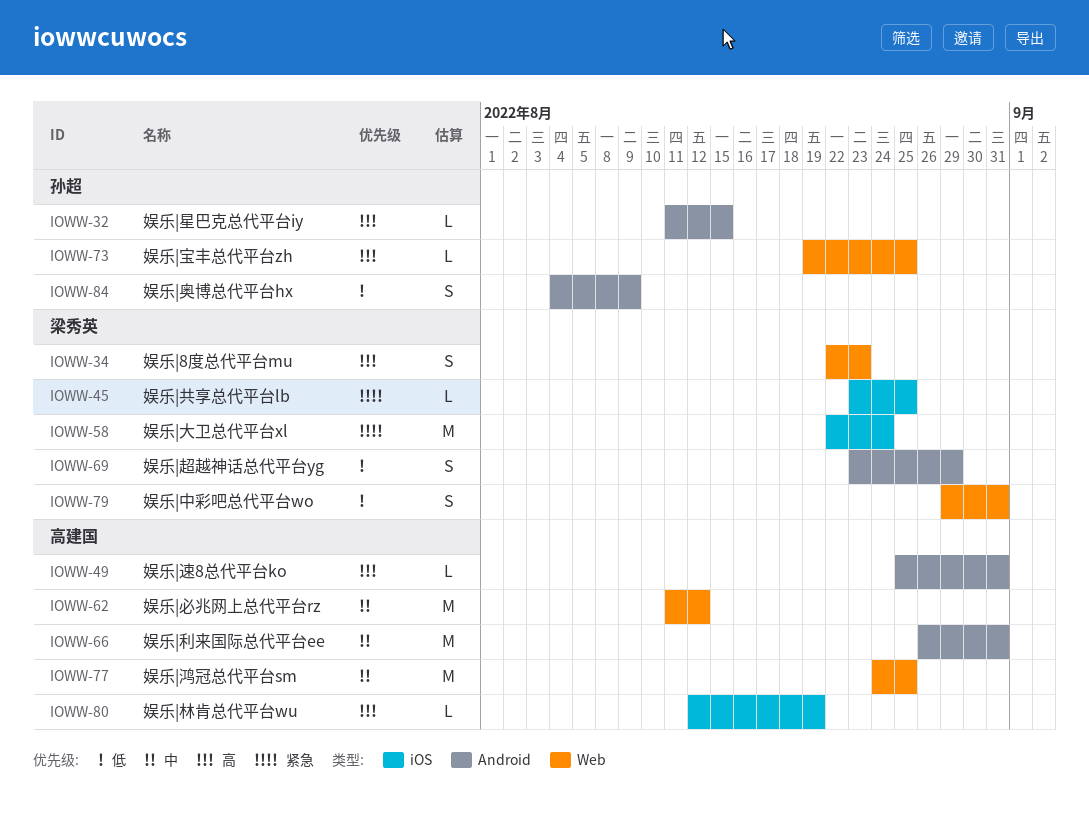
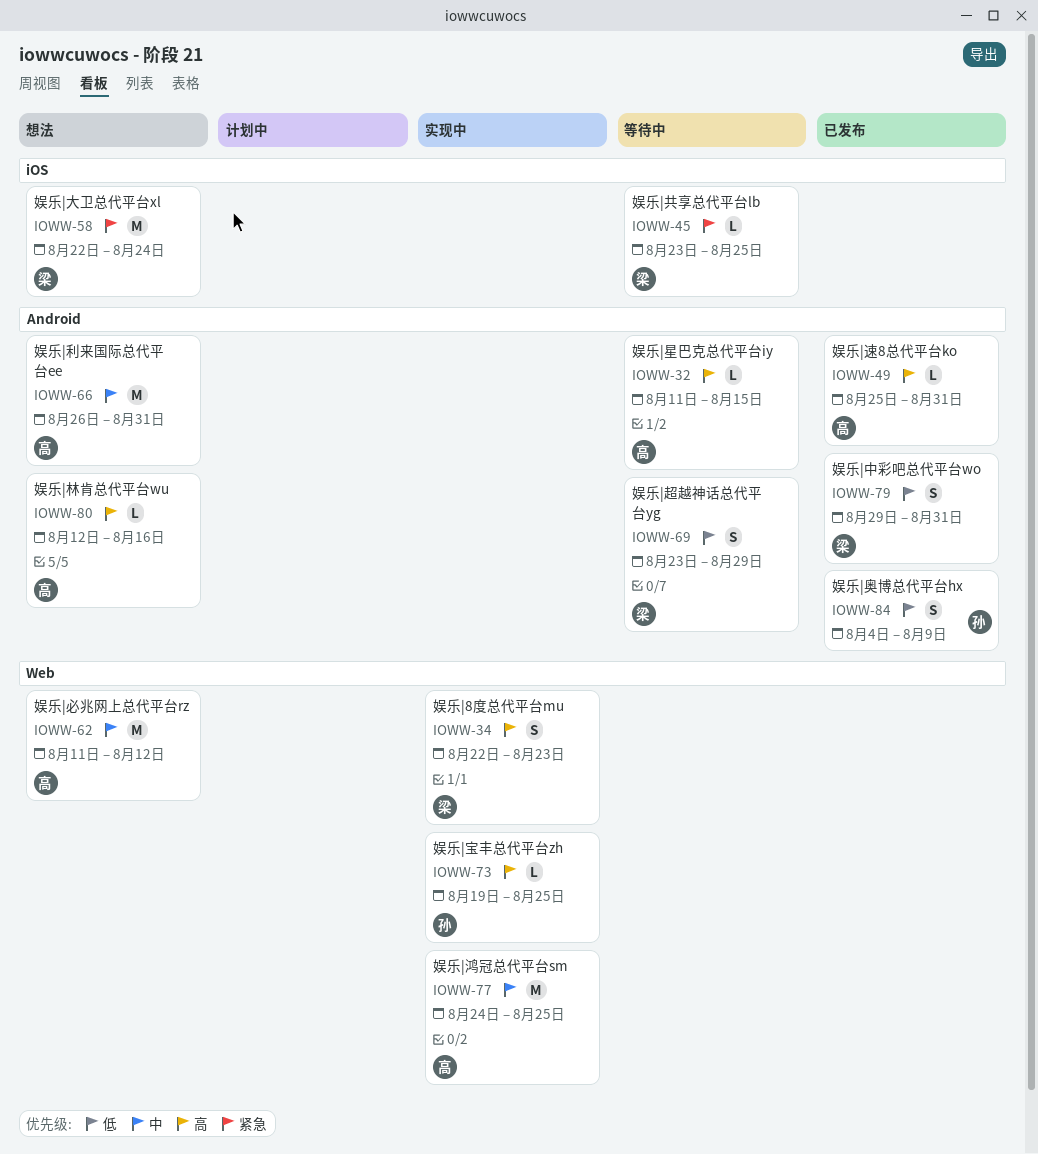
IOWW-32, owner: 孙超 -> 高建国
IOWW-79, label: Web -> Android
IOWW-80, label: iOS -> Android
IOWW-80, due: Aug 19 -> Aug 16

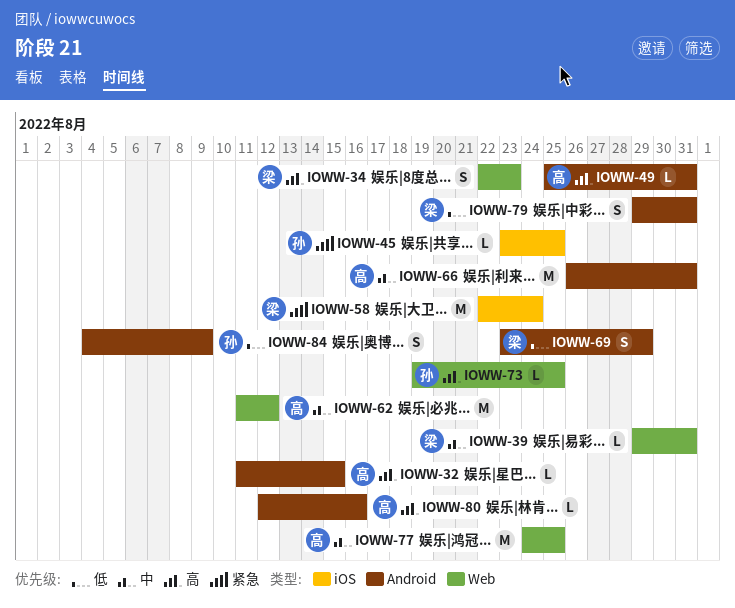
IOWW-39: none -> present
IOWW-45, owner: 梁 -> 孙

